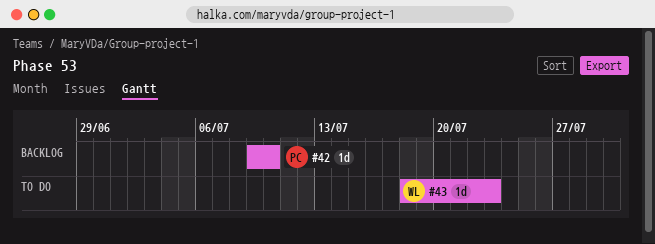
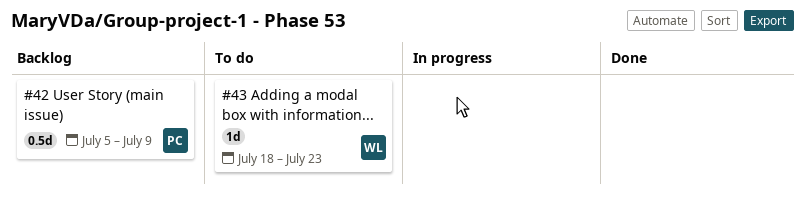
#42, estimate: 1d -> 0.5d
#42, start: Jul 9 -> Jul 5
#42, due: Jul 10 -> Jul 9

